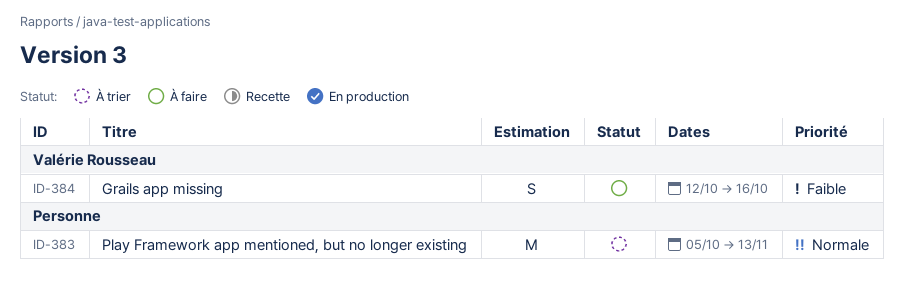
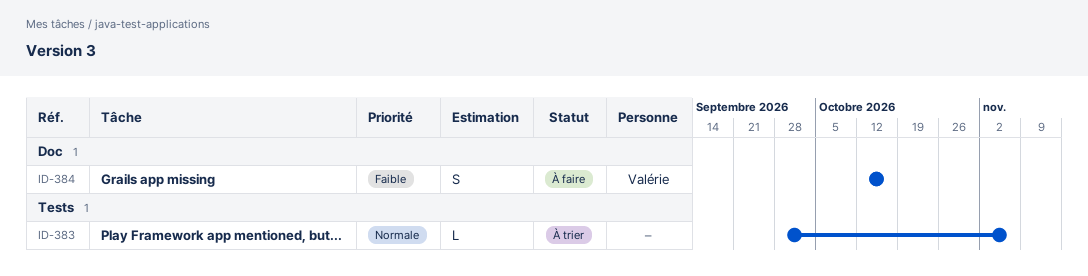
ID-383, estimate: M -> L
ID-383, start: Oct 5 -> Sep 28
ID-383, due: Nov 13 -> Nov 6

